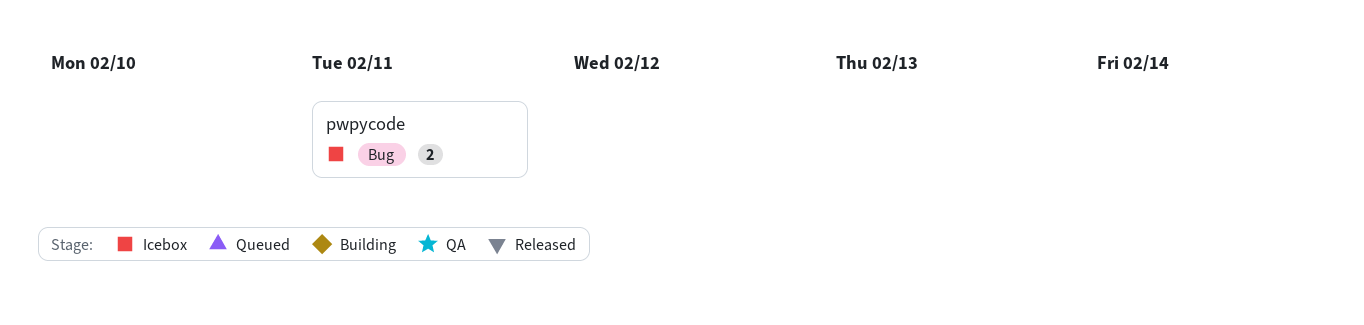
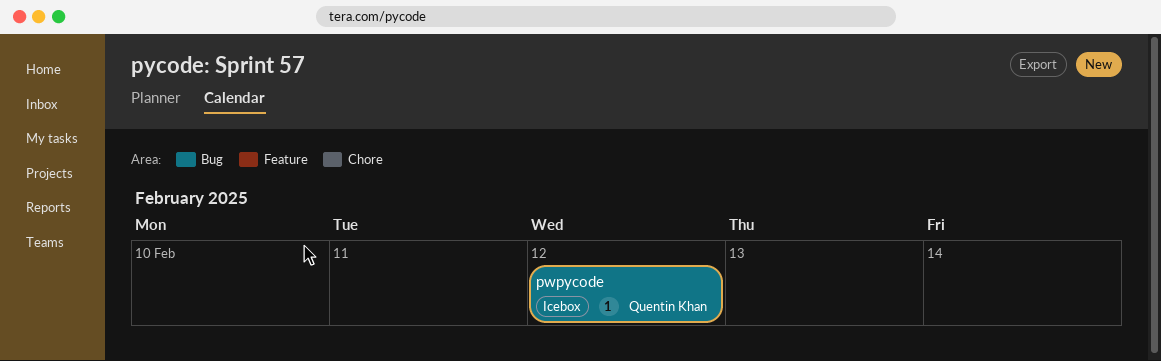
pwpycode, estimate: 2 -> 1
pwpycode, due: Feb 11 -> Feb 12

